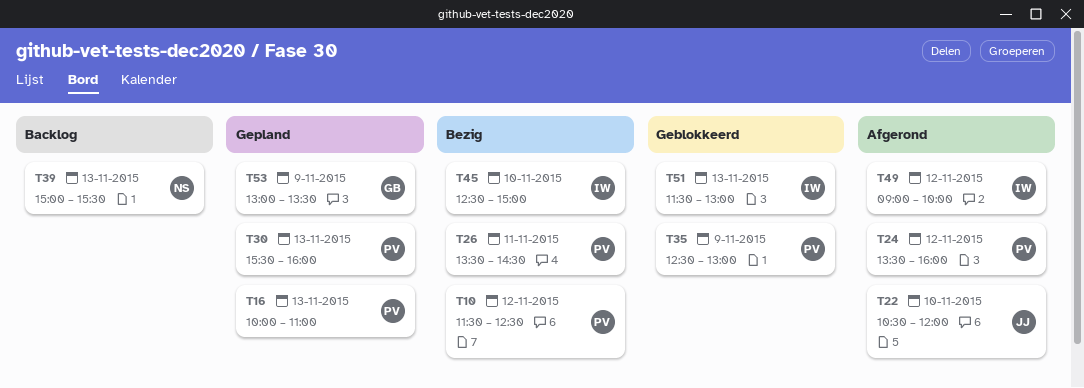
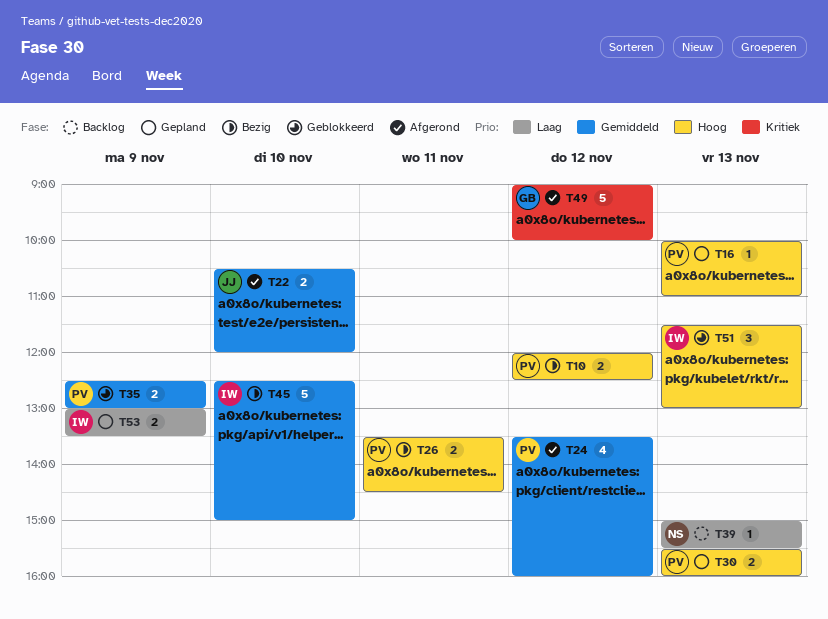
T10, begins: 11:30 -> 12:00
T49, owner: IW -> GB
T53, owner: GB -> IW

